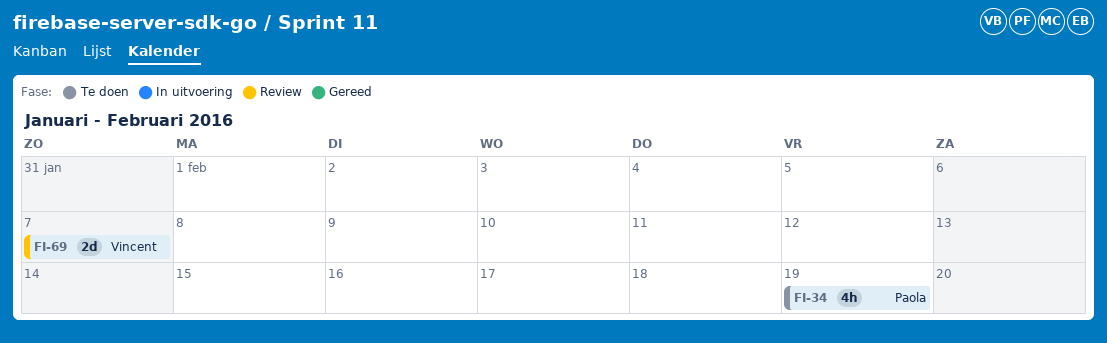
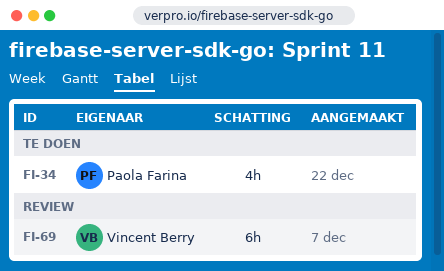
FI-69, estimate: 2d -> 6h

